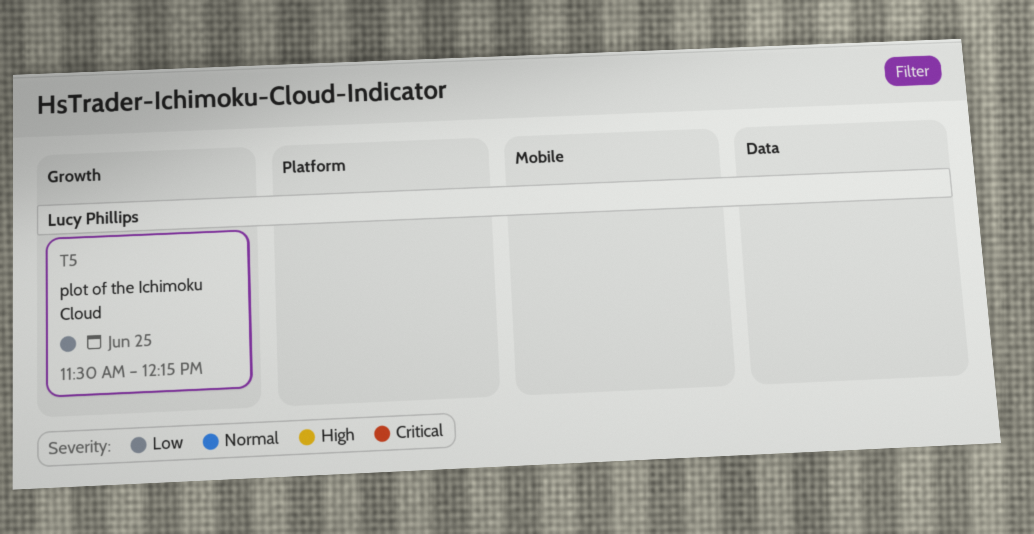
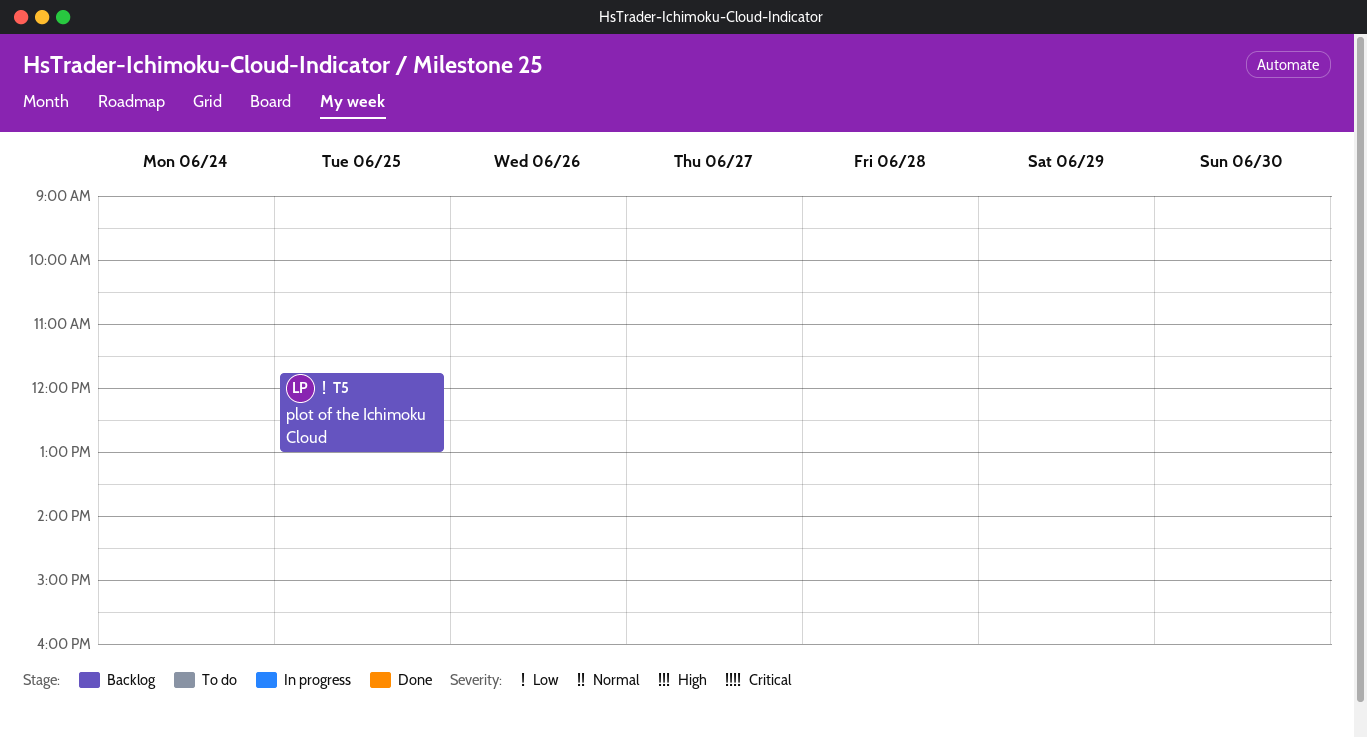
T5, begins: 11:30 -> 11:45
T5, ends: 12:15 -> 13:00

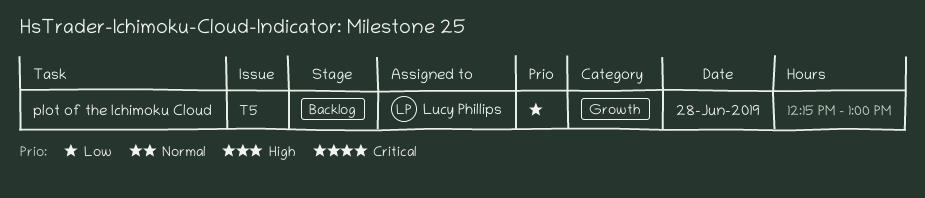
T5, day: Jun 25 -> Jun 28
T5, begins: 11:45 -> 12:15

